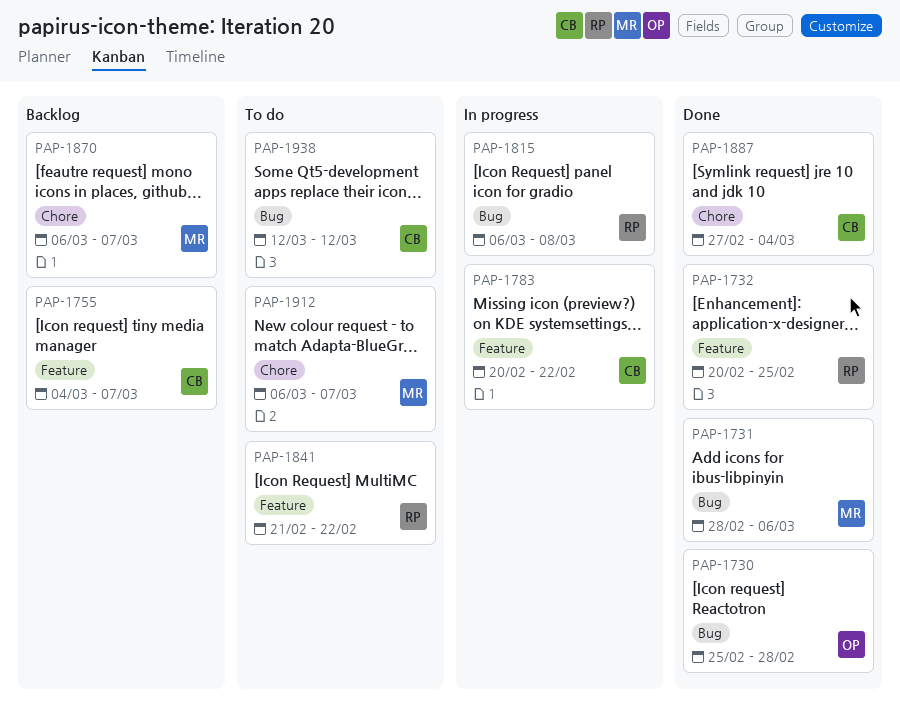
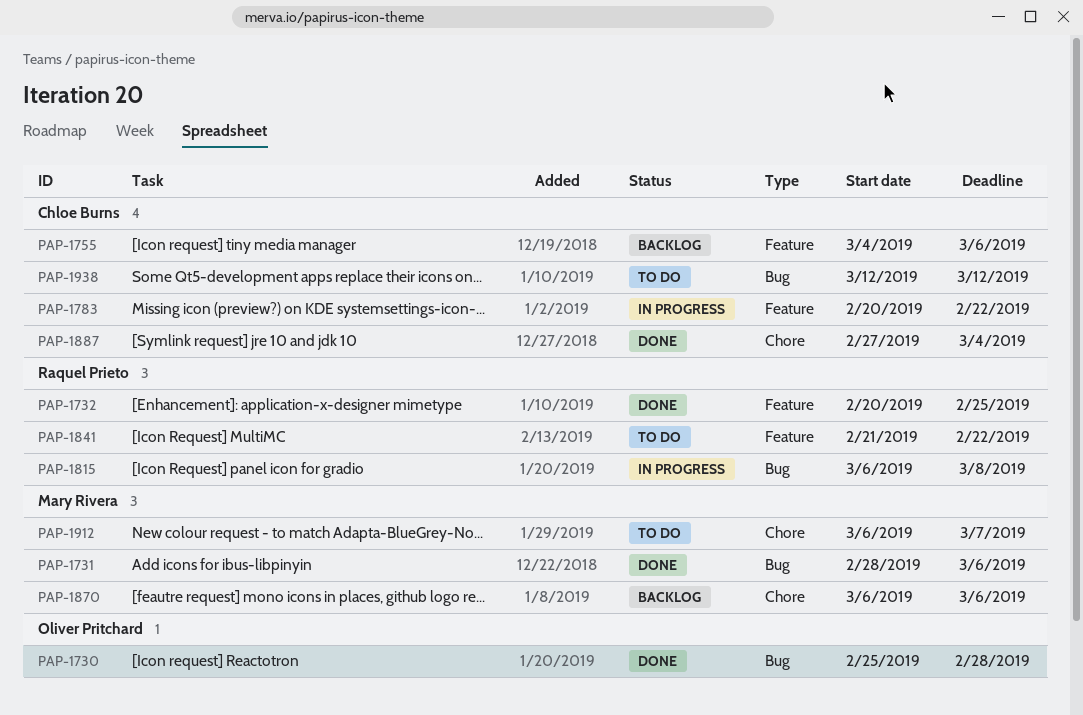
PAP-1755, due: Mar 7 -> Mar 6
PAP-1870, due: Mar 7 -> Mar 6

